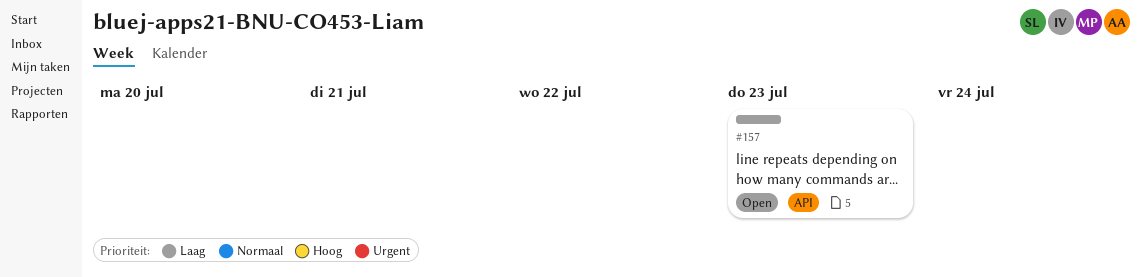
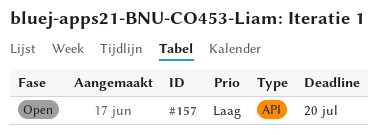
#157, due: Jul 23 -> Jul 20

